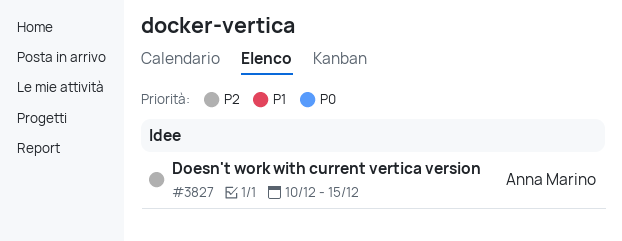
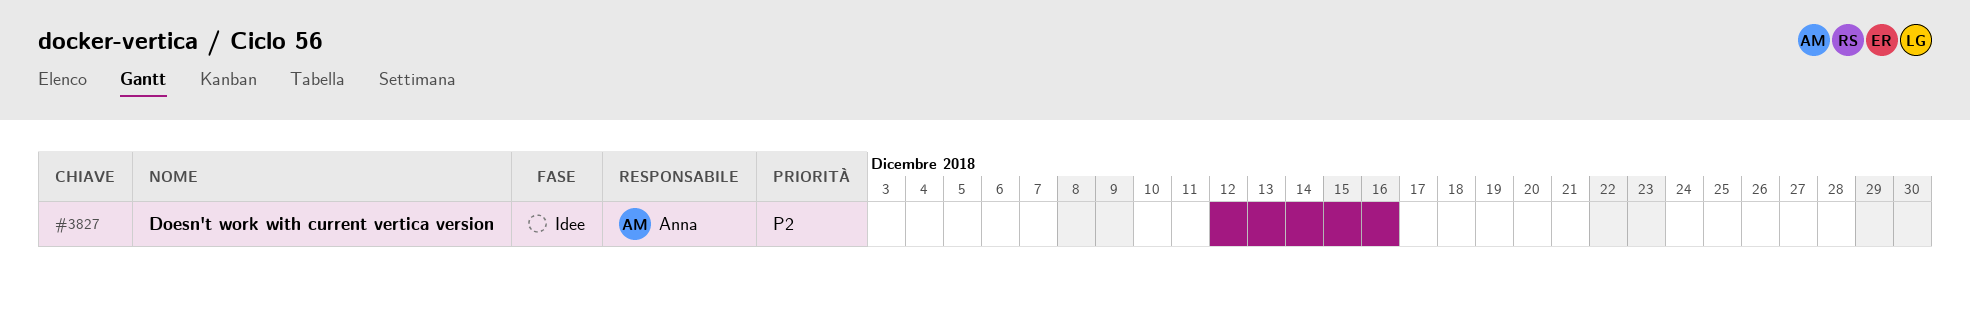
#3827, start: Dec 10 -> Dec 12
#3827, due: Dec 15 -> Dec 16

